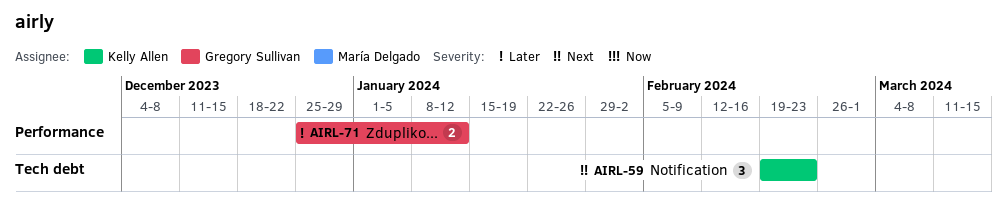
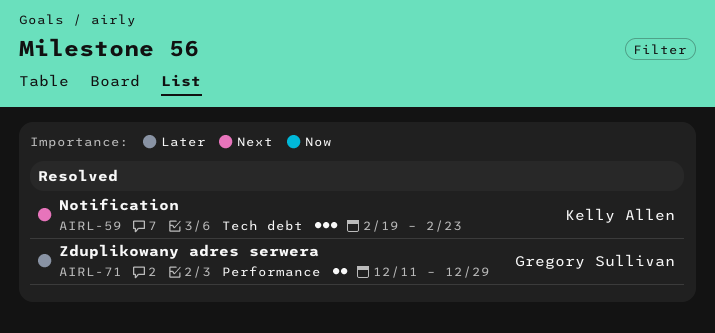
AIRL-71, start: Dec 25 -> Dec 11
AIRL-71, due: Jan 12 -> Dec 29

